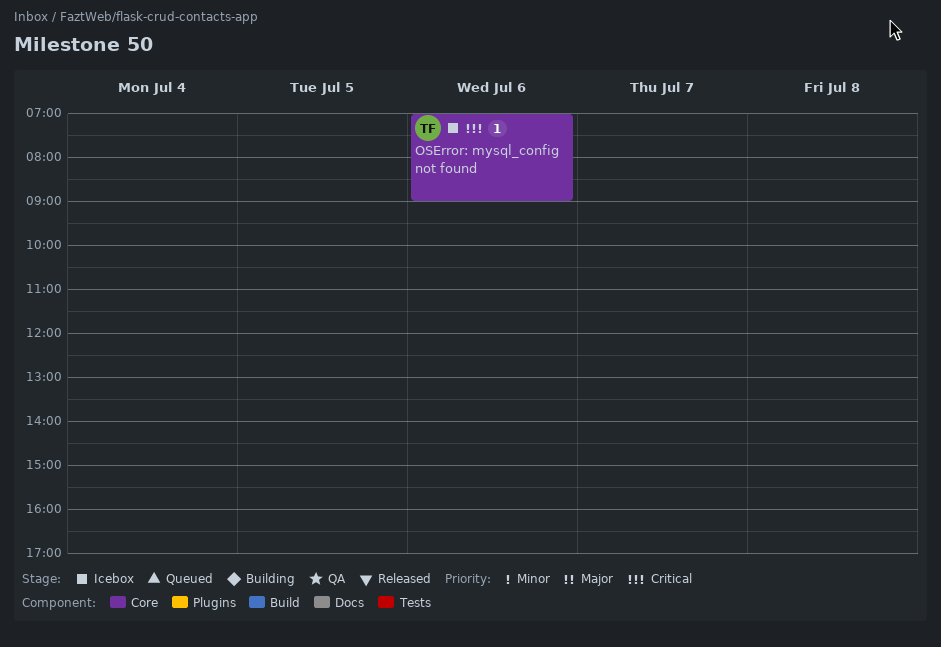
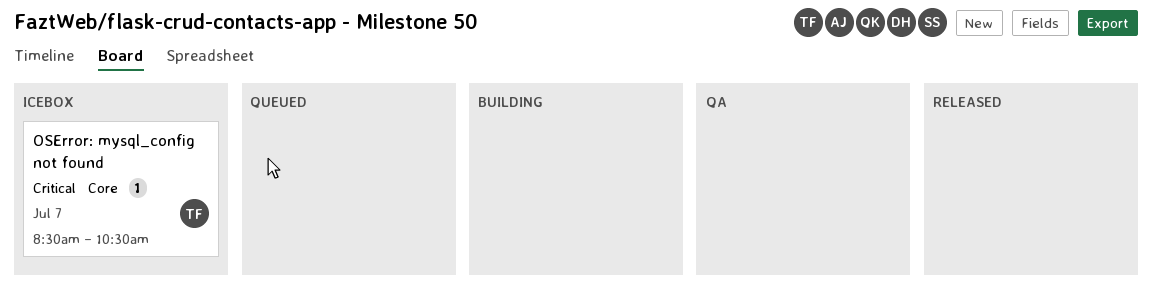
OSError: mysql_config not found, day: Jul 6 -> Jul 7
OSError: mysql_config not found, begins: 07:00 -> 08:30
OSError: mysql_config not found, ends: 09:00 -> 10:30

